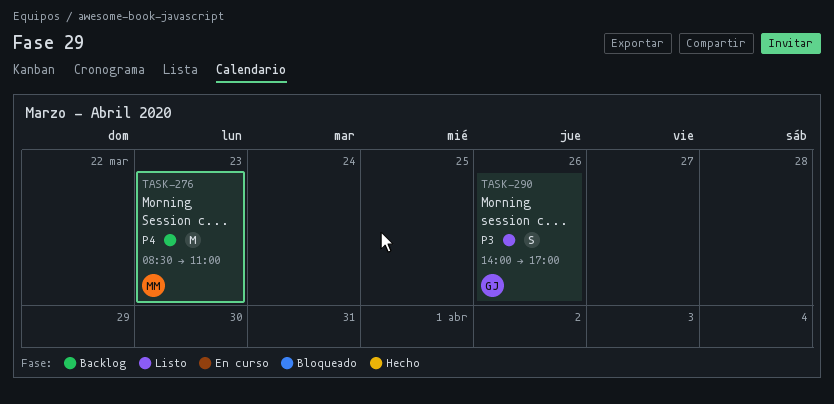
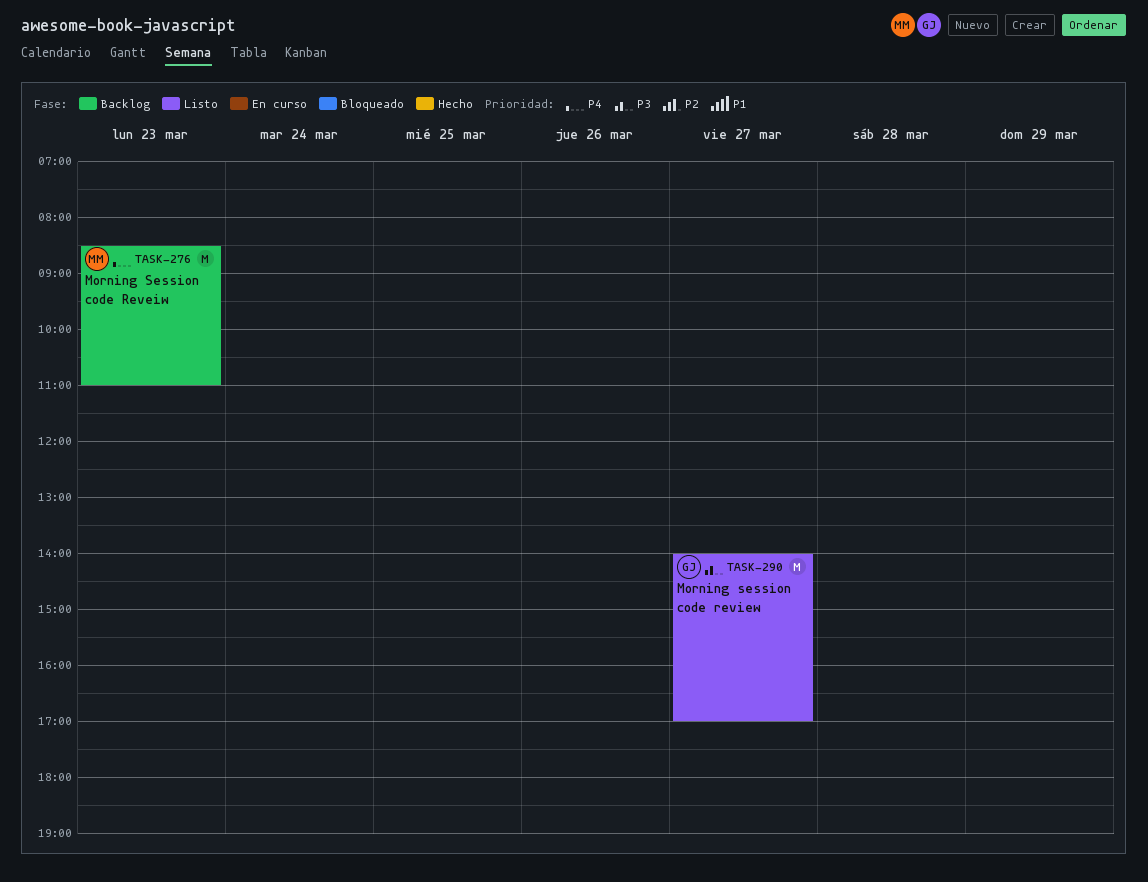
TASK-290, estimate: S -> M
TASK-290, day: Mar 26 -> Mar 27

